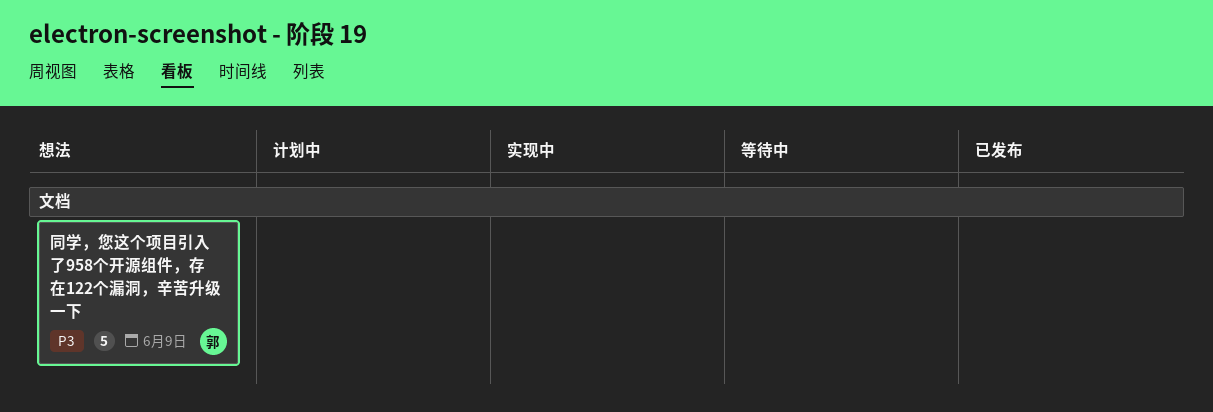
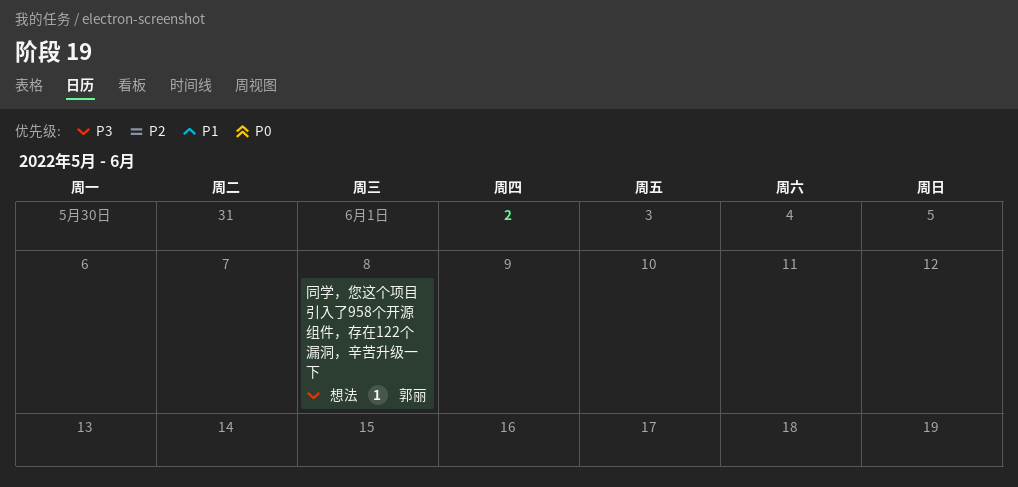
同学，您这个项目引入了958个开源组件，存在122个漏洞，辛苦升级一下, estimate: 5 -> 1
同学，您这个项目引入了958个开源组件，存在122个漏洞，辛苦升级一下, due: Jun 9 -> Jun 8

